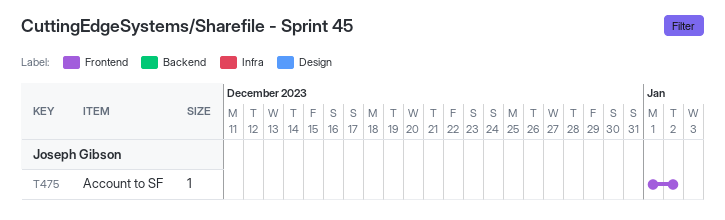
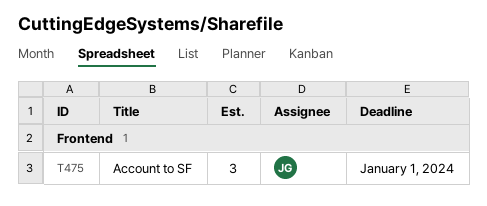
T475, estimate: 1 -> 3
T475, due: Jan 2 -> Jan 1

